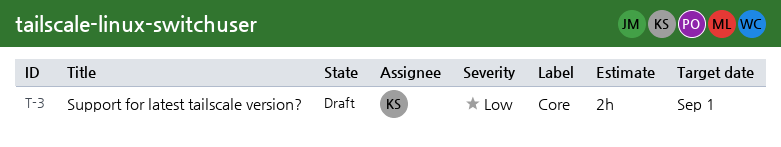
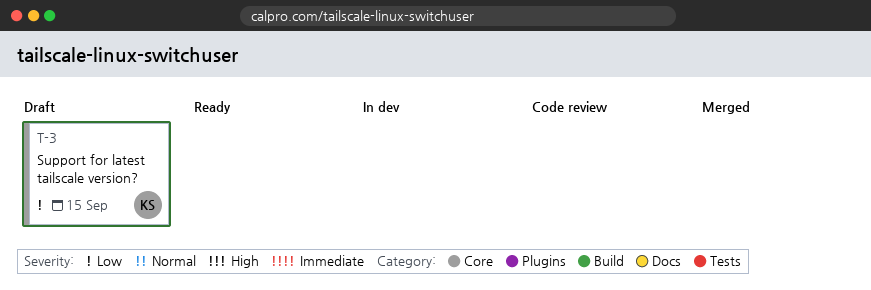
T-3, due: Sep 1 -> Sep 15

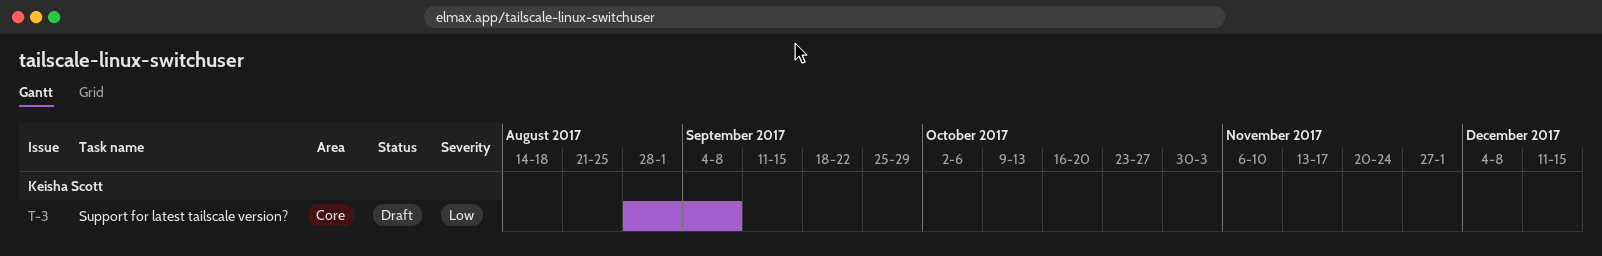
T-3, due: Sep 15 -> Sep 8

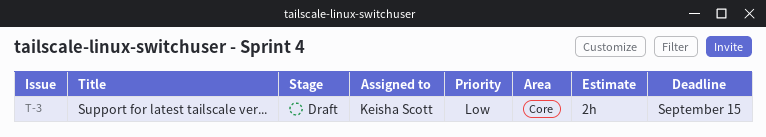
T-3, due: Sep 8 -> Sep 15

